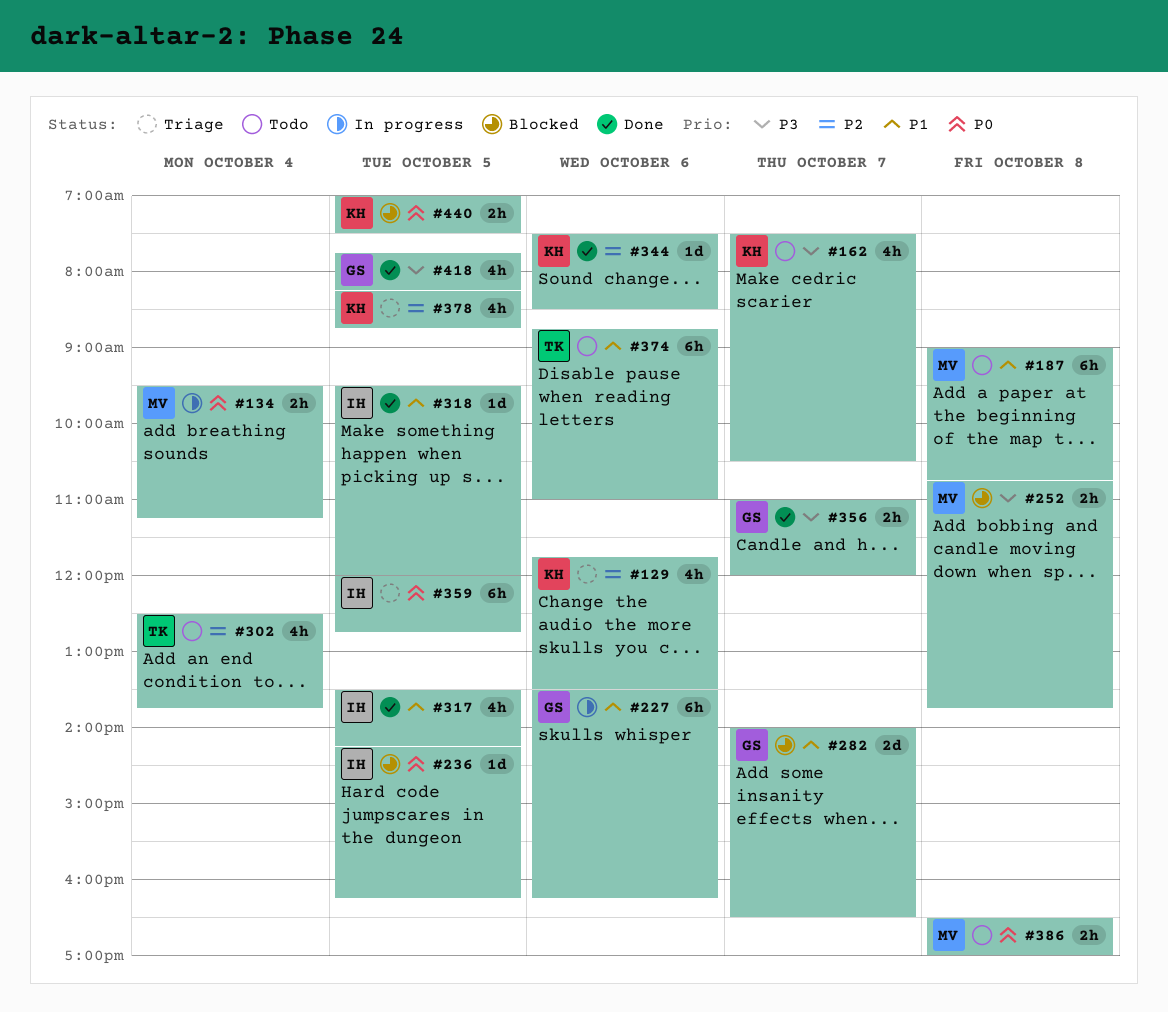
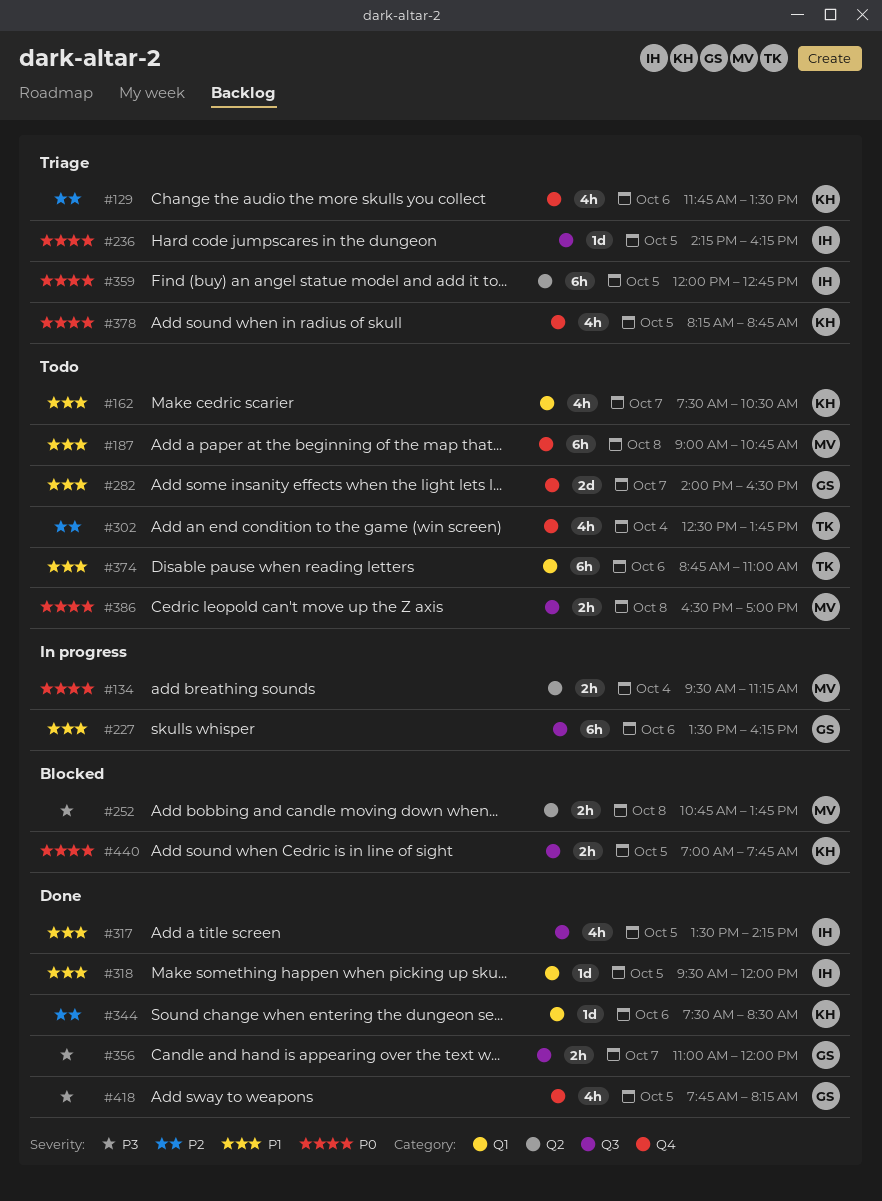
#162, priority: P3 -> P1
#236, status: Blocked -> Triage
#282, status: Blocked -> Todo
#378, priority: P2 -> P0
#440, ends: 07:30 -> 07:45

